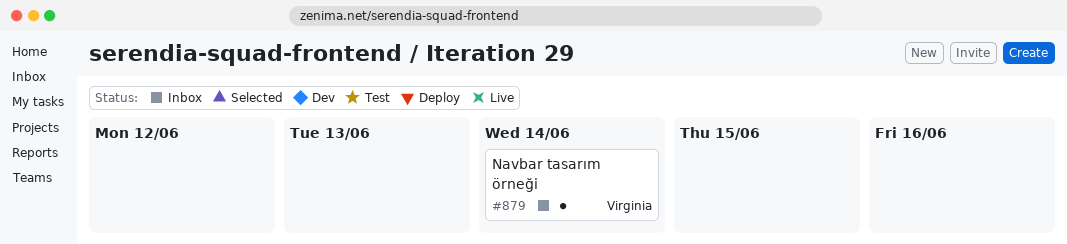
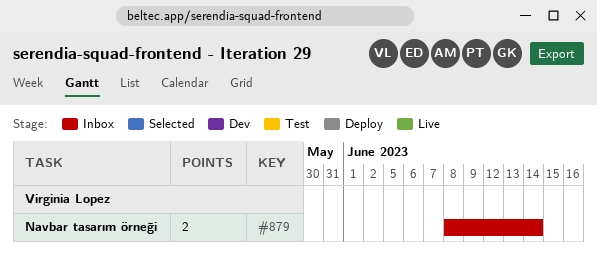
#879, estimate: 1 -> 2

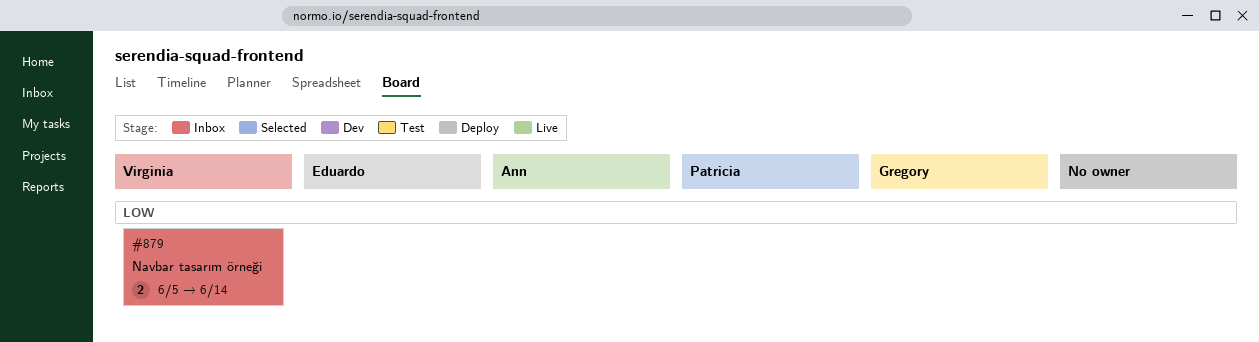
#879, start: Jun 8 -> Jun 5

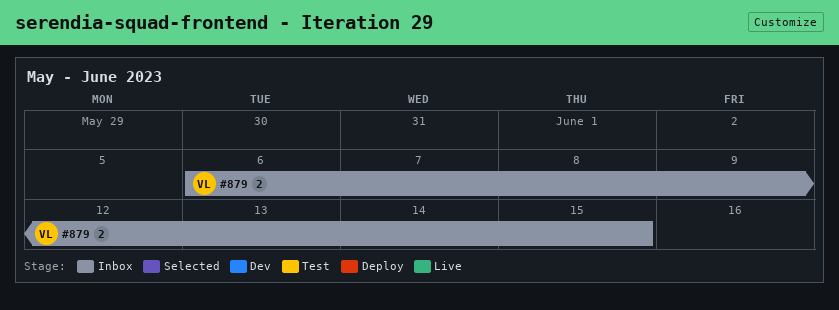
#879, start: Jun 5 -> Jun 6
#879, due: Jun 14 -> Jun 15

